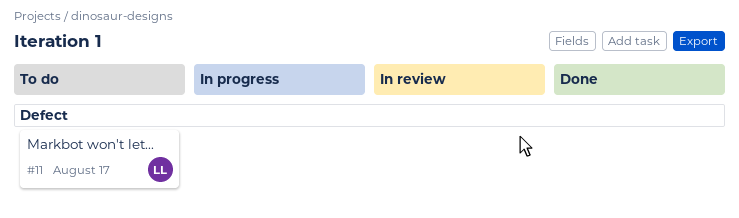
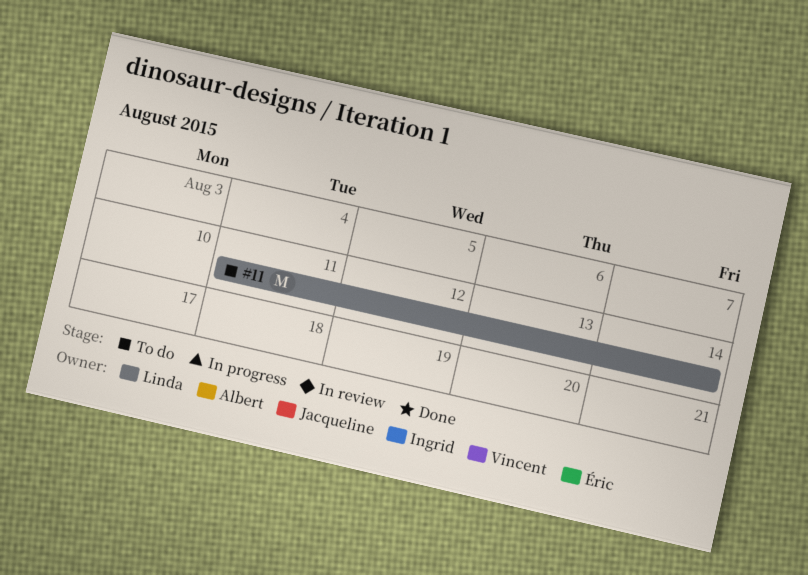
#11, due: Aug 17 -> Aug 14

